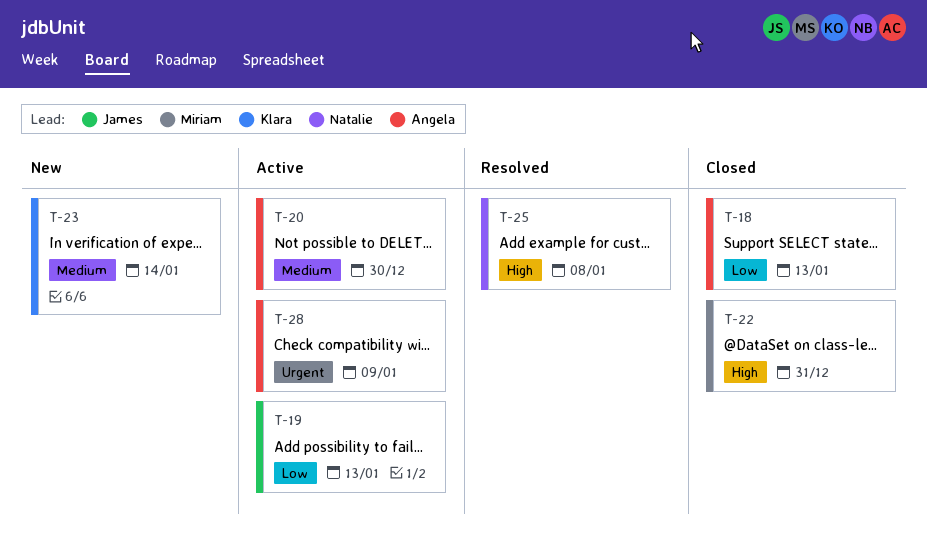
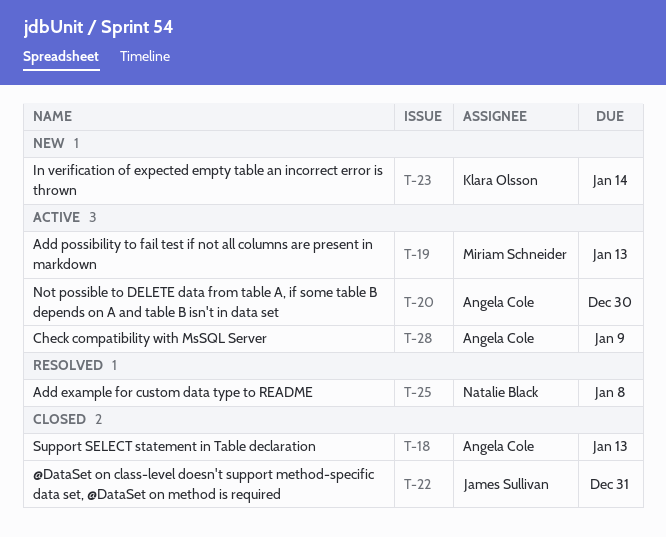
T-19, owner: James Sullivan -> Miriam Schneider
T-22, owner: Miriam Schneider -> James Sullivan

